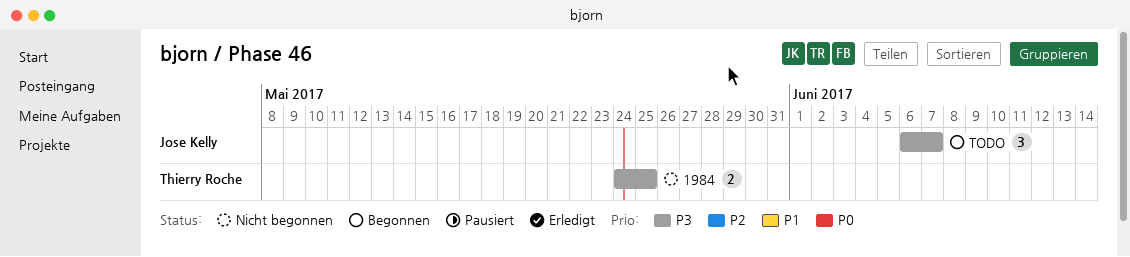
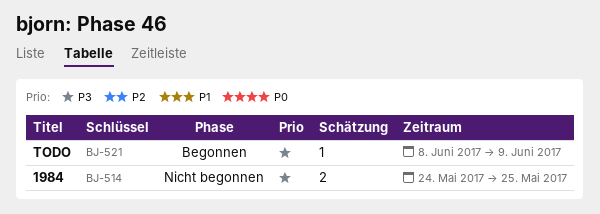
TODO, estimate: 3 -> 1
TODO, start: Jun 6 -> Jun 8
TODO, due: Jun 7 -> Jun 9

